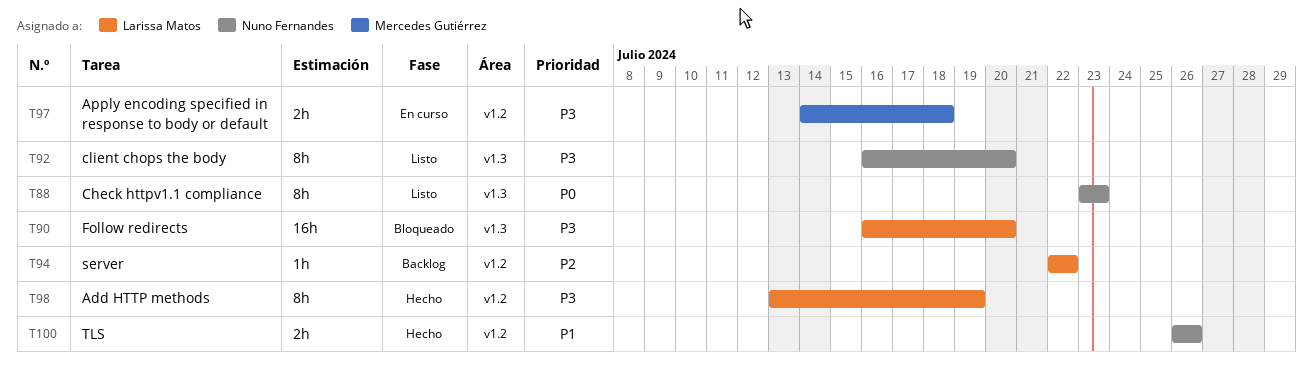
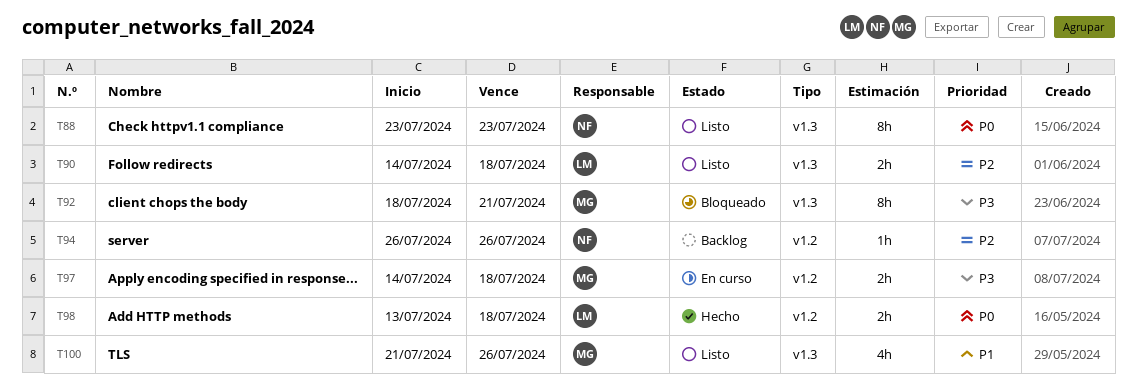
T90, status: Bloqueado -> Listo
T90, priority: P3 -> P2
T90, estimate: 16h -> 2h
T90, start: Jul 16 -> Jul 14
T90, due: Jul 20 -> Jul 18
T92, status: Listo -> Bloqueado
T92, owner: Nuno Fernandes -> Mercedes Gutiérrez
T92, start: Jul 16 -> Jul 18
T92, due: Jul 20 -> Jul 21
T94, owner: Larissa Matos -> Nuno Fernandes
T94, start: Jul 22 -> Jul 26
T94, due: Jul 22 -> Jul 26
T98, priority: P3 -> P0
T98, estimate: 8h -> 2h
T98, due: Jul 19 -> Jul 18
T100, status: Hecho -> Listo
T100, owner: Nuno Fernandes -> Mercedes Gutiérrez
T100, label: v1.2 -> v1.3
T100, estimate: 2h -> 4h
T100, start: Jul 26 -> Jul 21

